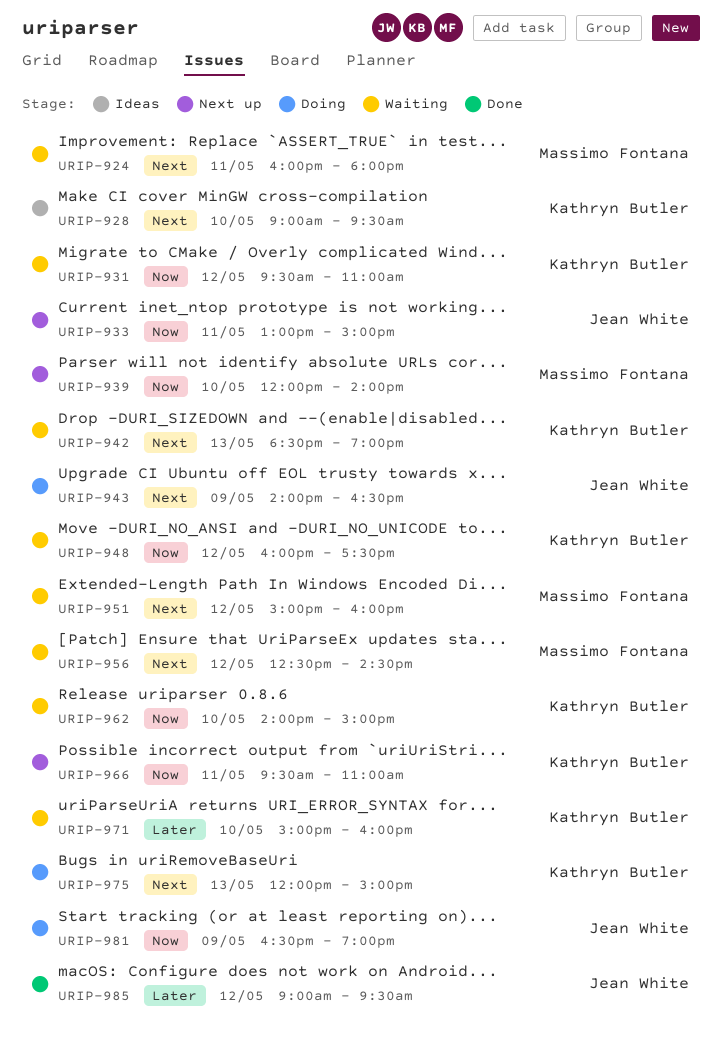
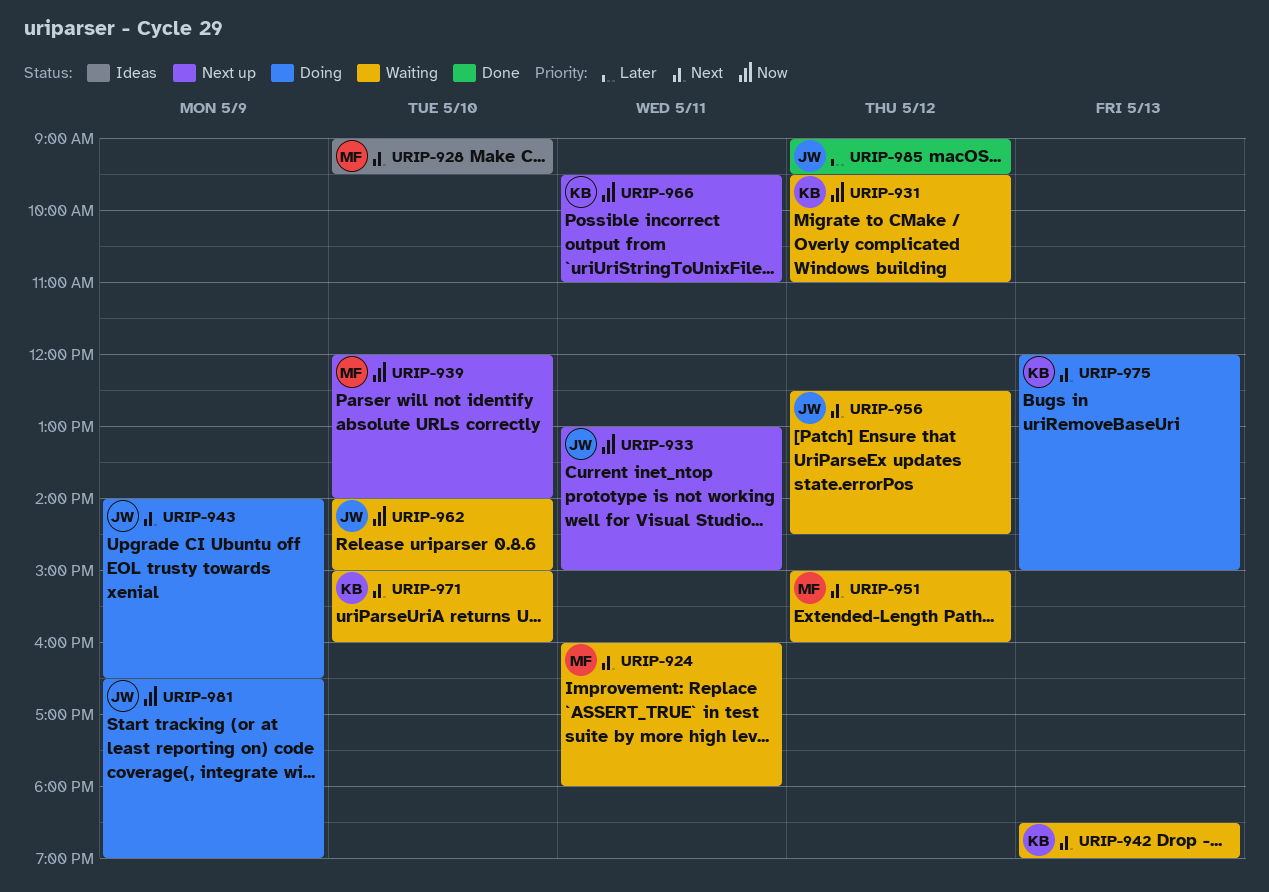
URIP-928, owner: Kathryn Butler -> Massimo Fontana
URIP-948: present -> none
URIP-956, owner: Massimo Fontana -> Jean White
URIP-962, owner: Kathryn Butler -> Jean White
URIP-971, priority: Later -> Next

